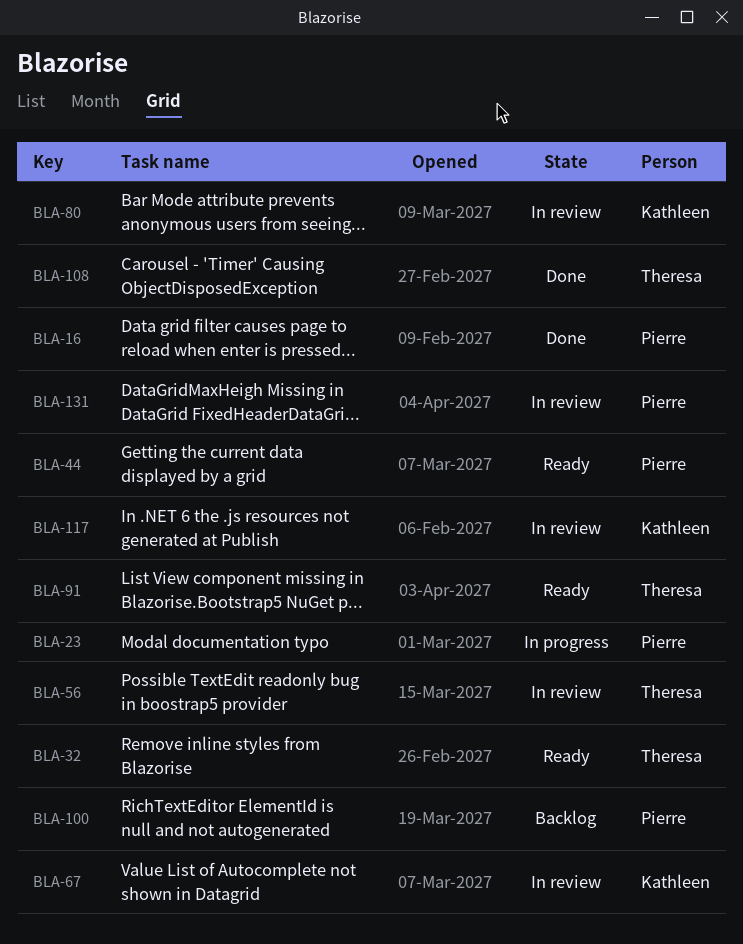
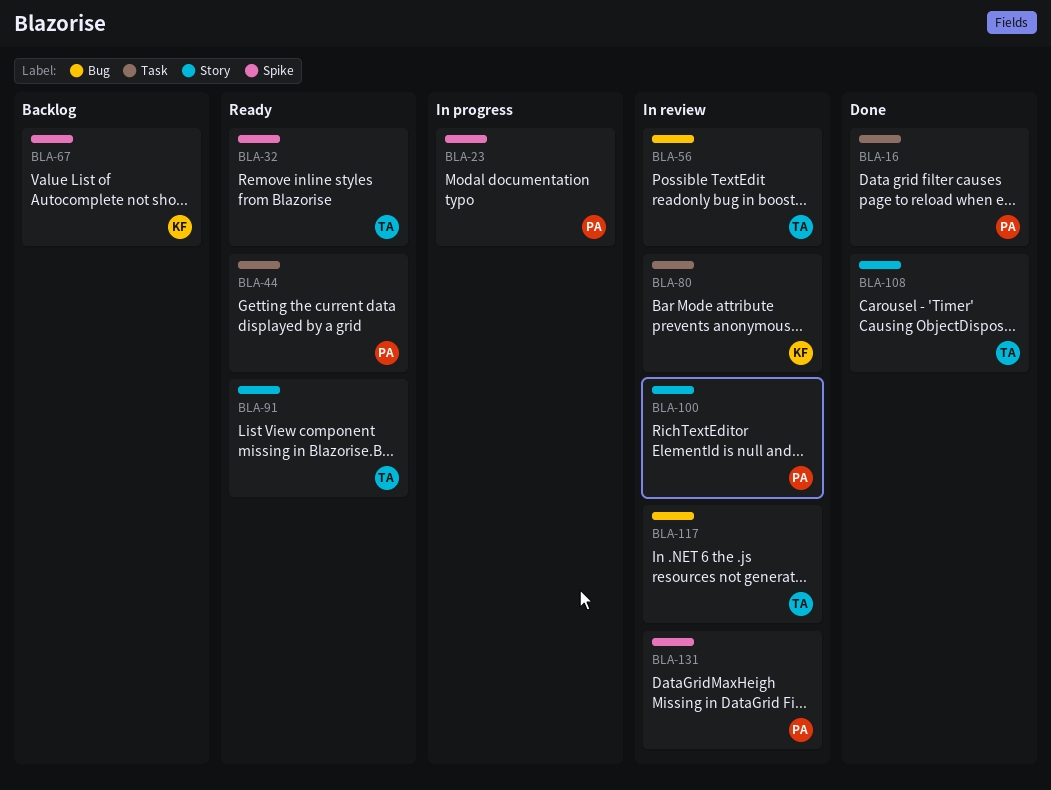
BLA-67, status: In review -> Backlog
BLA-100, status: Backlog -> In review
BLA-117, owner: Kathleen -> Theresa

